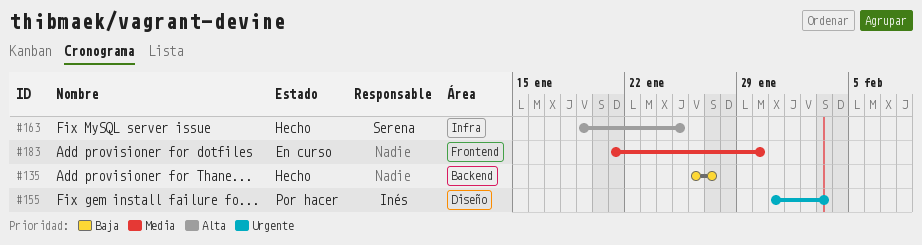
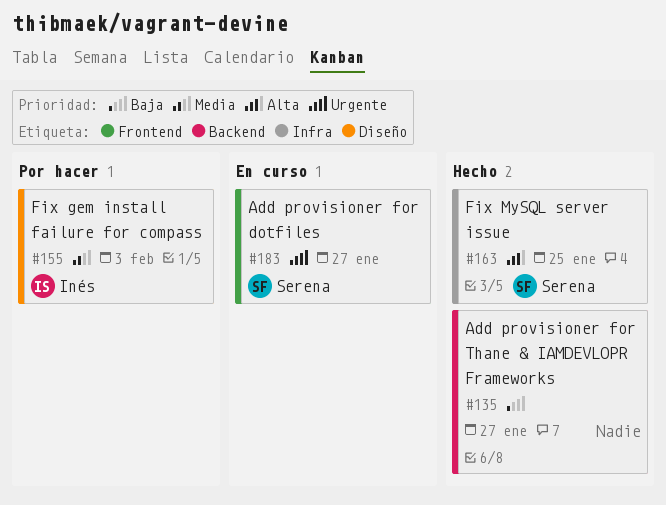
#155, priority: Urgente -> Media
#183, owner: none -> Serena
#183, priority: Media -> Urgente
#183, due: Jan 30 -> Jan 27

